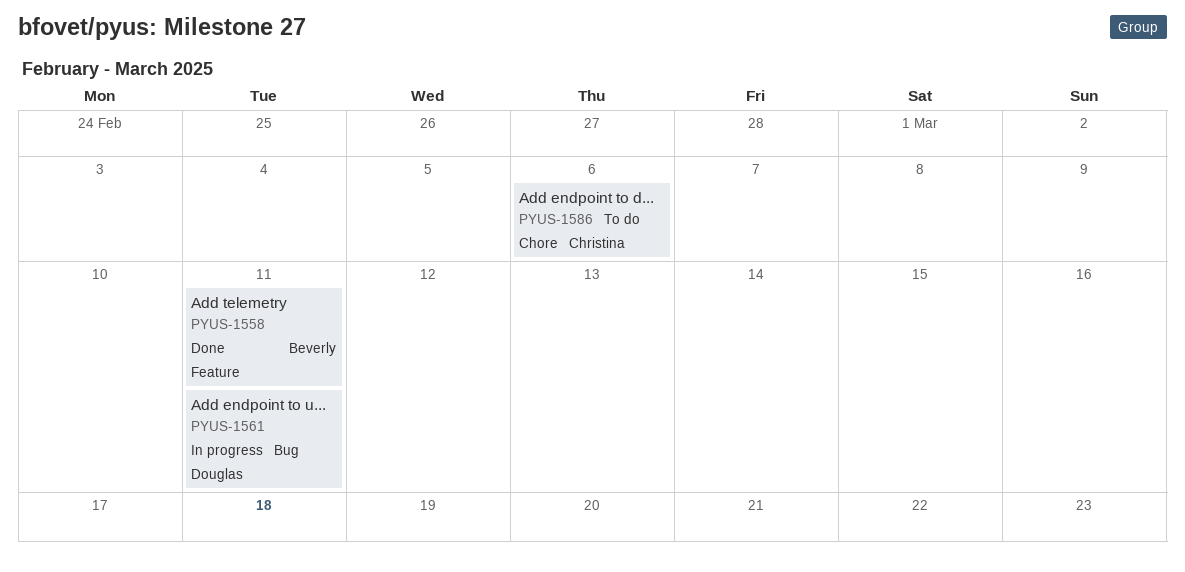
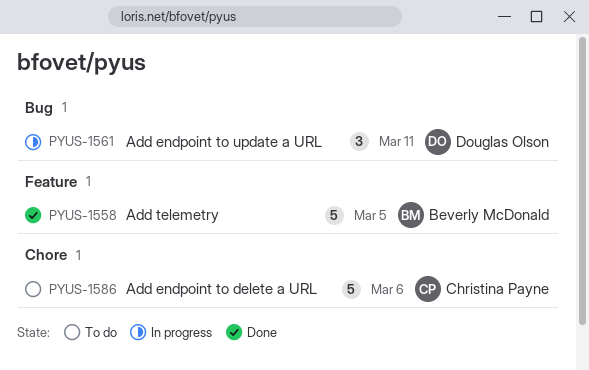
PYUS-1558, due: Mar 11 -> Mar 5

